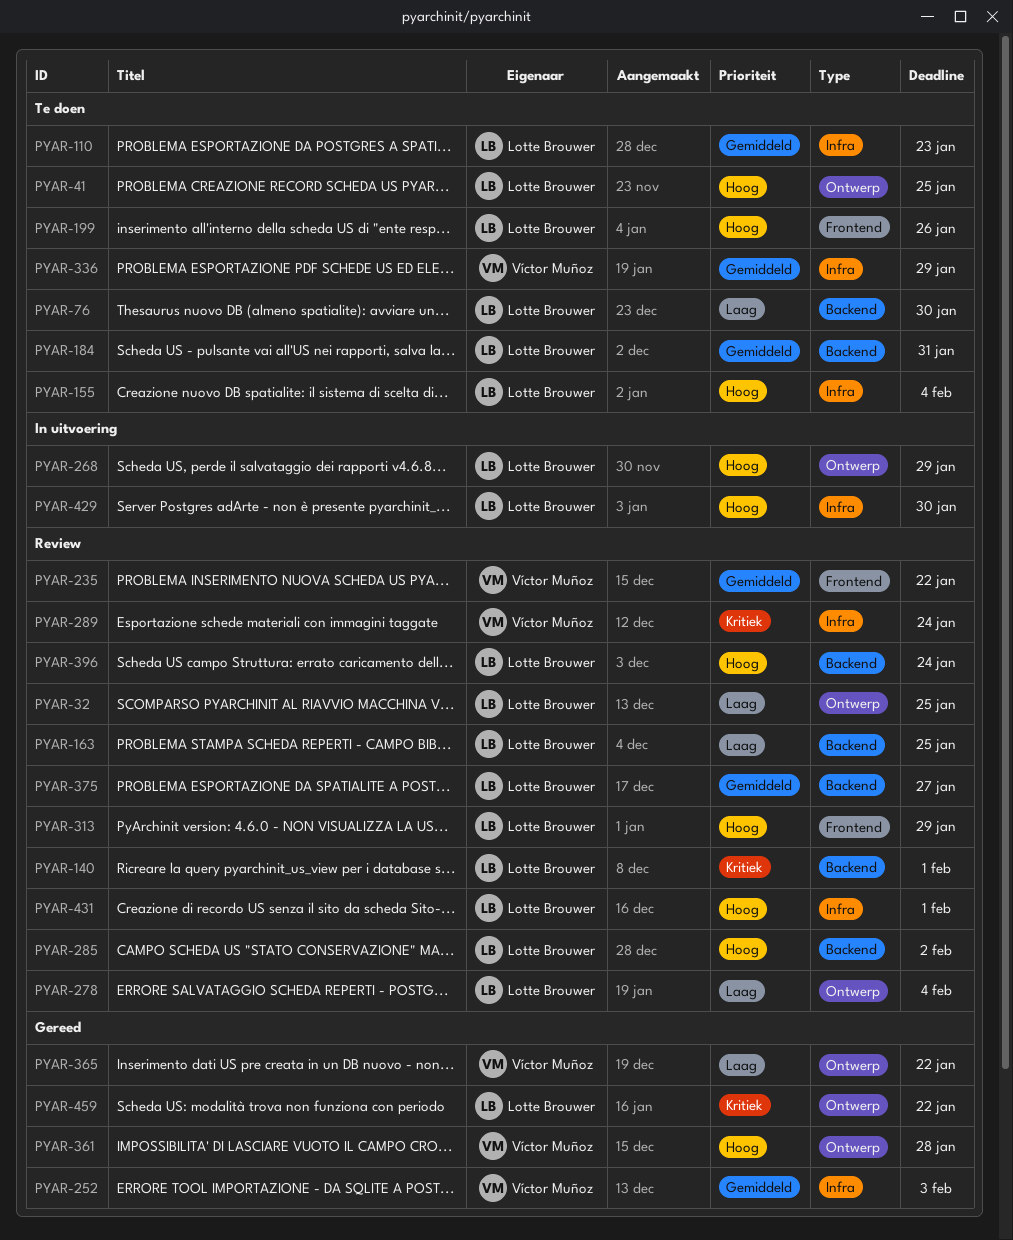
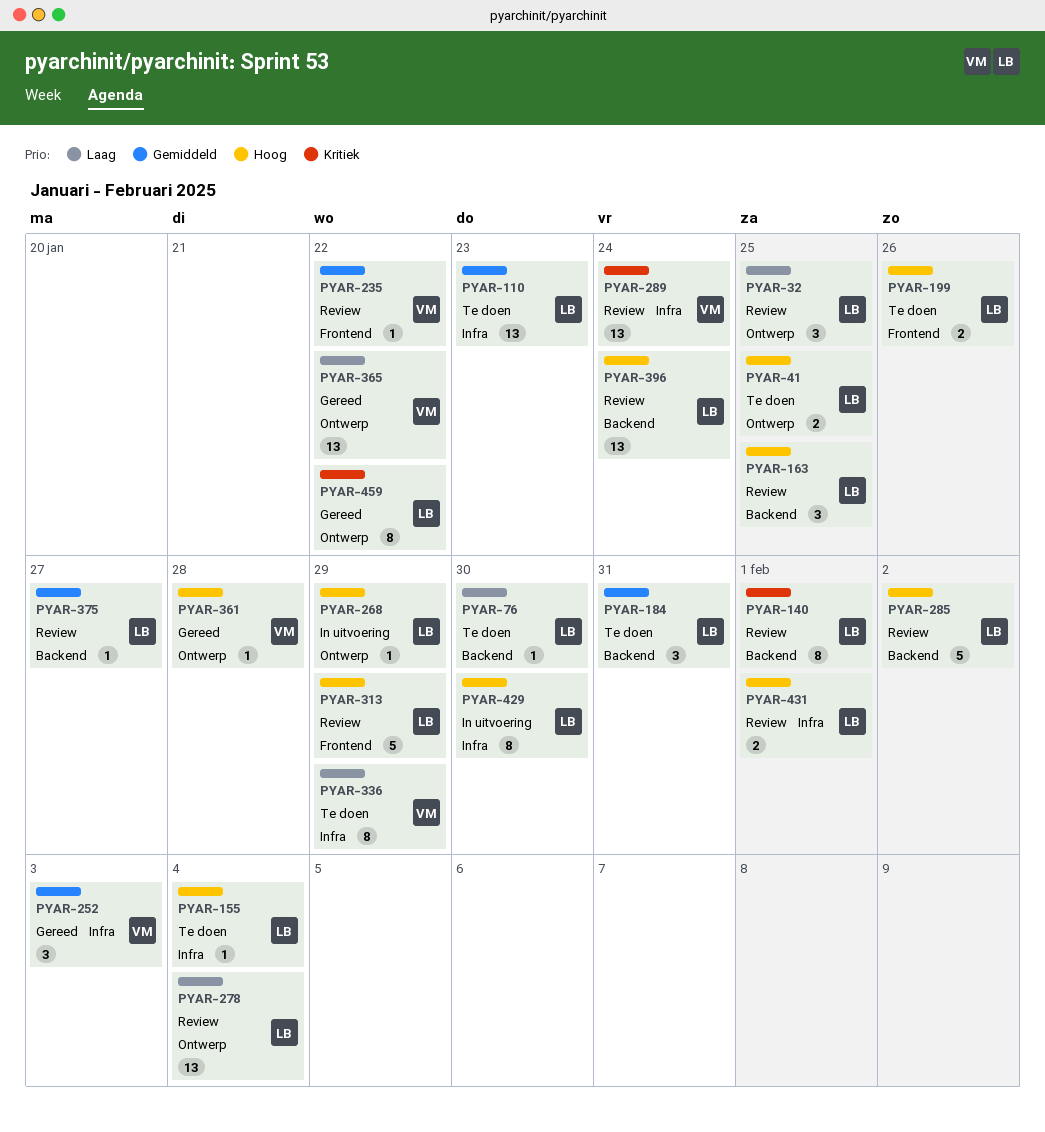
PYAR-163, priority: Laag -> Hoog
PYAR-336, priority: Gemiddeld -> Laag

